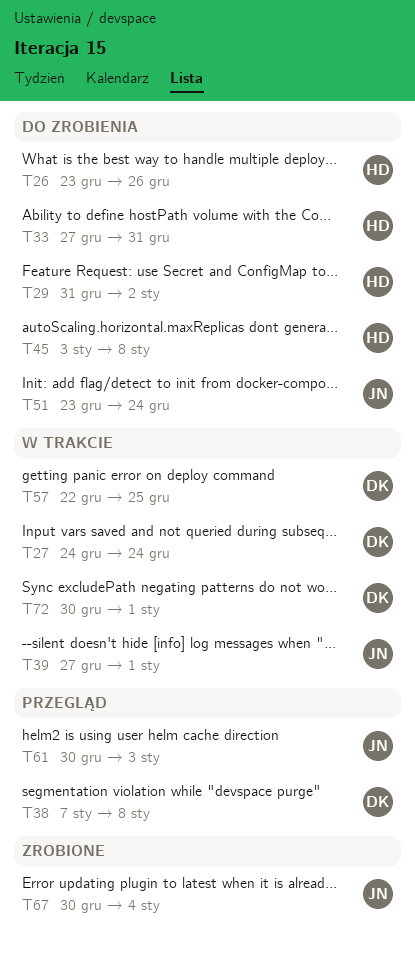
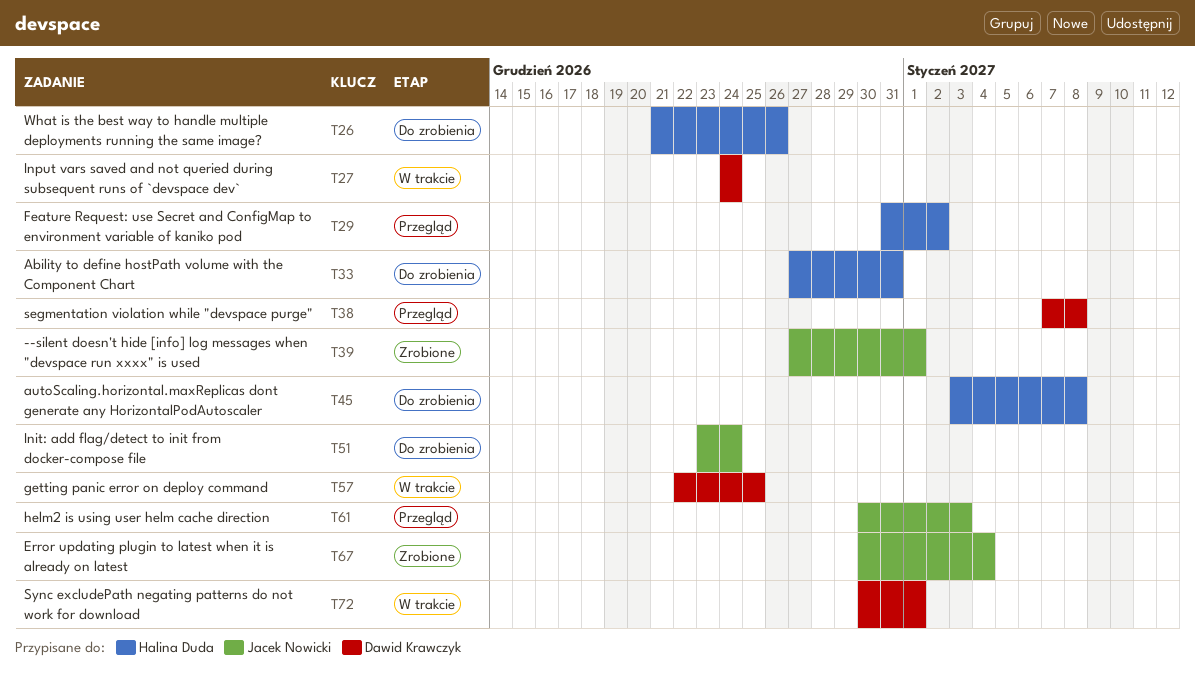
T26, start: Dec 23 -> Dec 21
T29, status: Do zrobienia -> Przegląd
T39, status: W trakcie -> Zrobione

